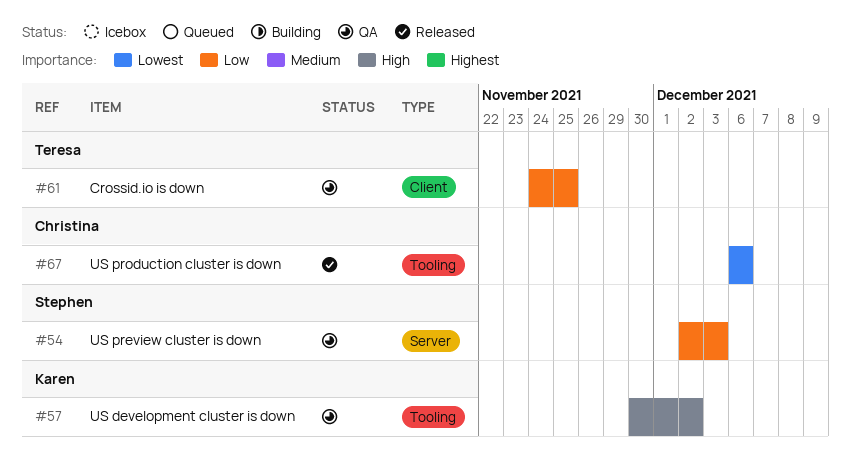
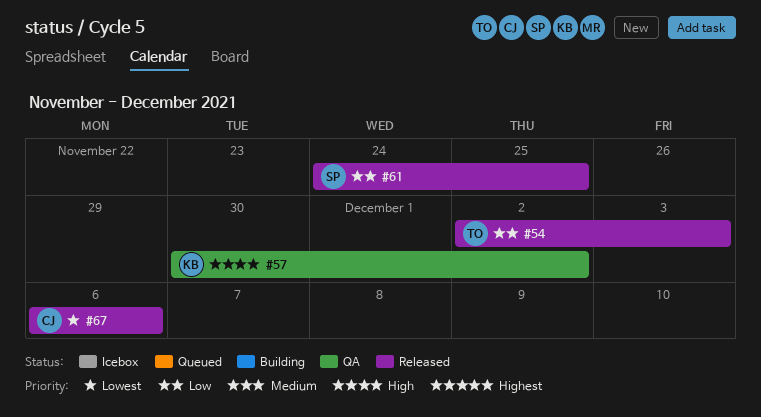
#54, status: QA -> Released
#54, owner: Stephen -> Teresa
#61, status: QA -> Released
#61, owner: Teresa -> Stephen

